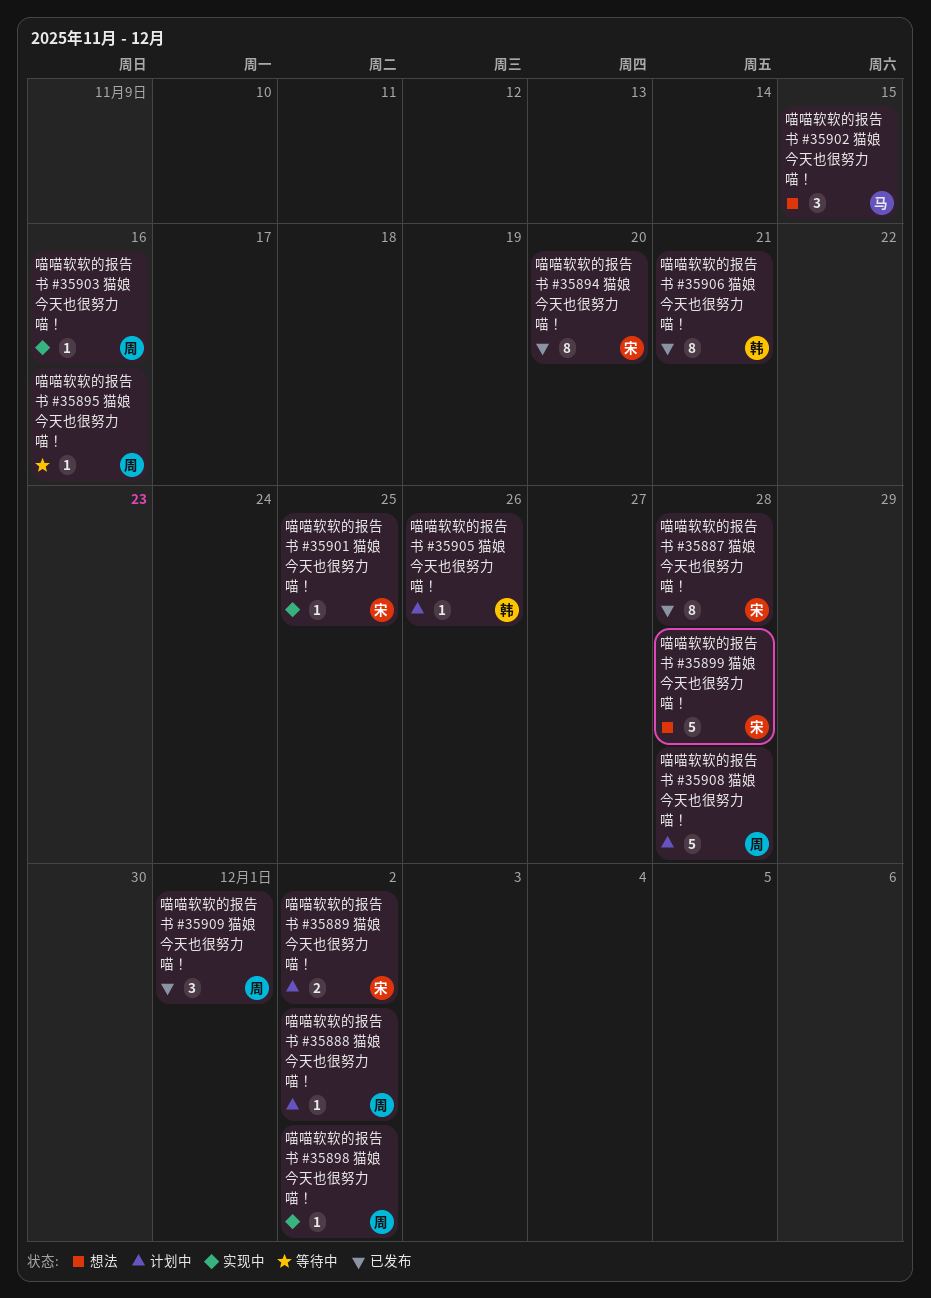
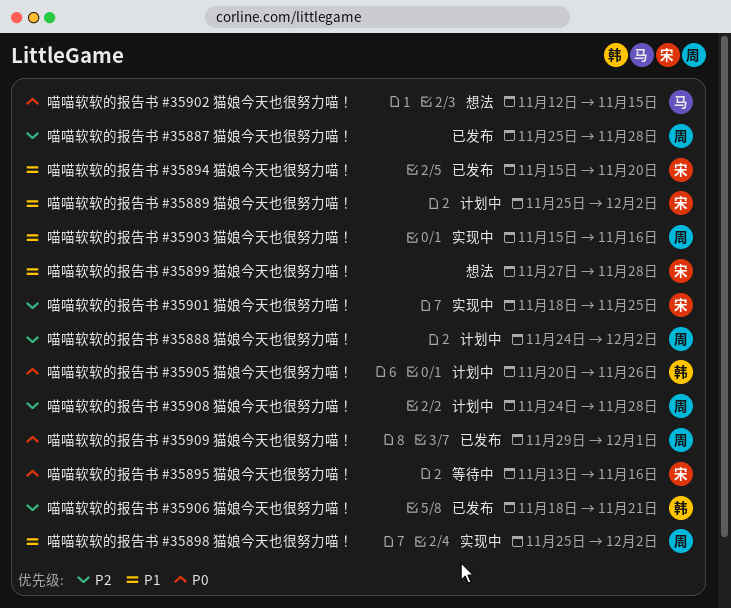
喵喵软软的报告书 #35887 猫娘今天也很努力喵！, owner: 宋 -> 周
喵喵软软的报告书 #35895 猫娘今天也很努力喵！, owner: 周 -> 宋

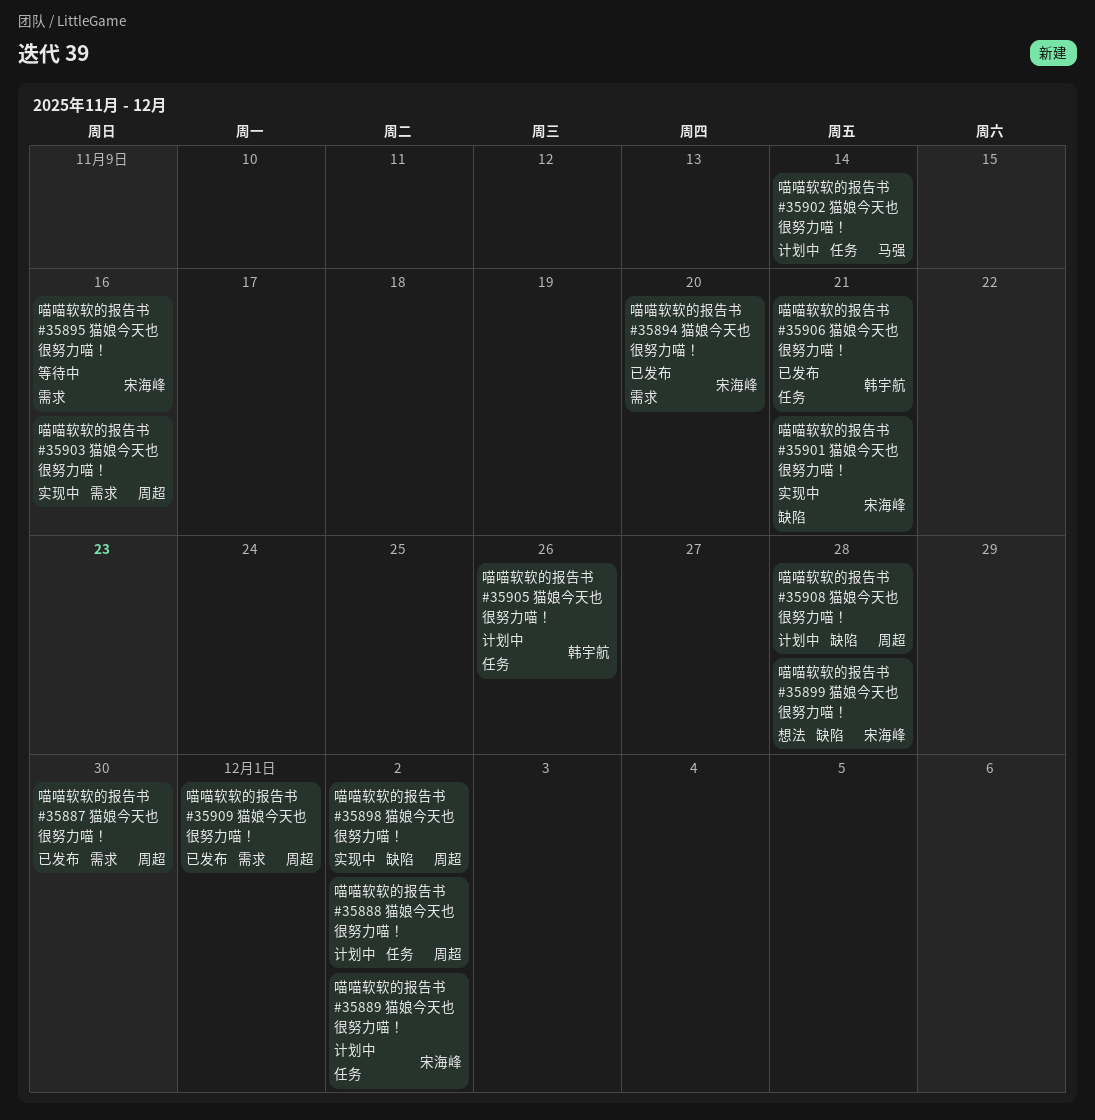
喵喵软软的报告书 #35887 猫娘今天也很努力喵！, due: Nov 28 -> Nov 30
喵喵软软的报告书 #35901 猫娘今天也很努力喵！, due: Nov 25 -> Nov 21
喵喵软软的报告书 #35902 猫娘今天也很努力喵！, status: 想法 -> 计划中
喵喵软软的报告书 #35902 猫娘今天也很努力喵！, due: Nov 15 -> Nov 14

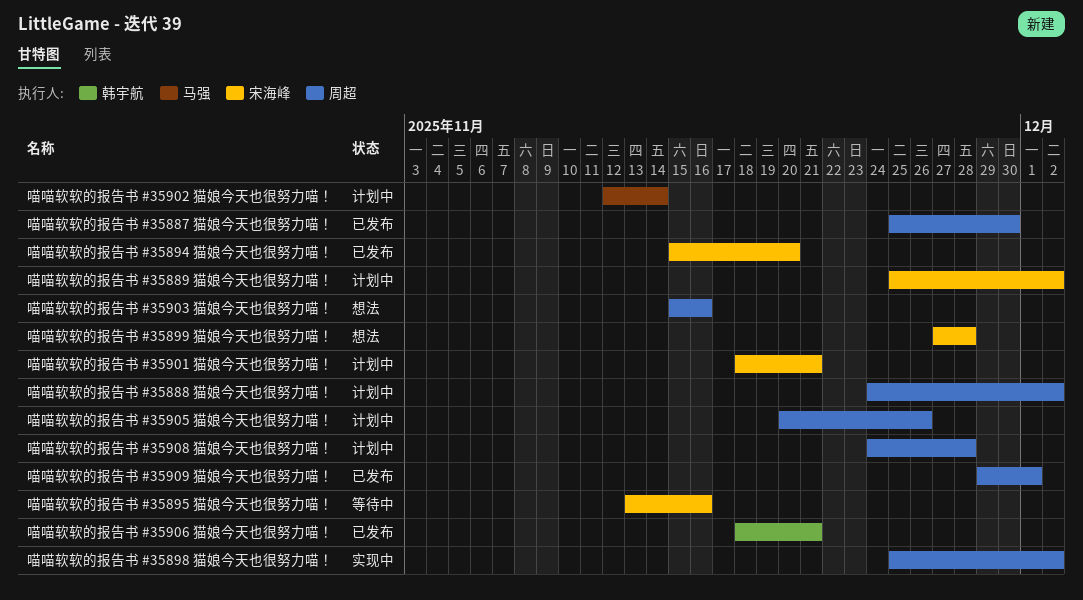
喵喵软软的报告书 #35901 猫娘今天也很努力喵！, status: 实现中 -> 计划中
喵喵软软的报告书 #35903 猫娘今天也很努力喵！, status: 实现中 -> 想法
喵喵软软的报告书 #35905 猫娘今天也很努力喵！, owner: 韩宇航 -> 周超

